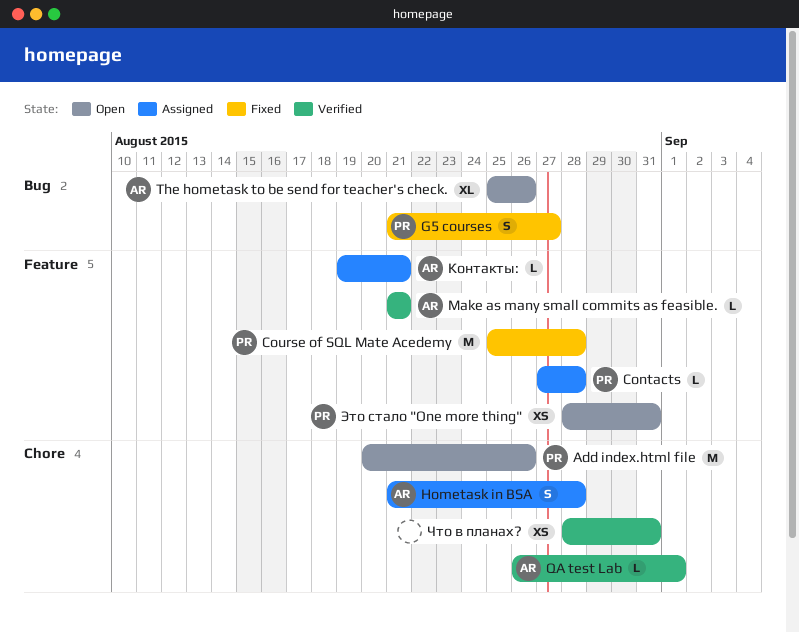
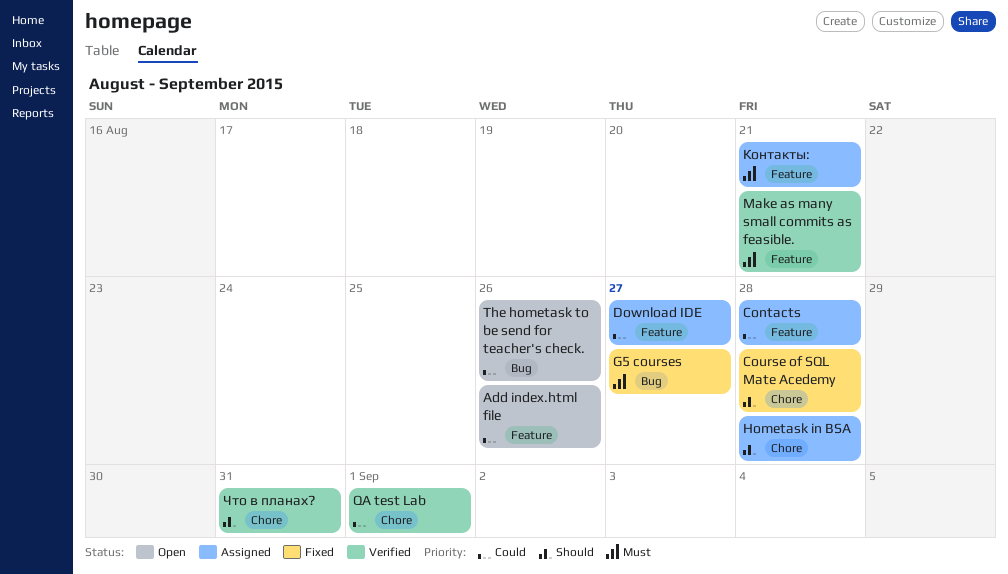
Add index.html file, label: Chore -> Feature
Course of SQL Mate Acedemy, label: Feature -> Chore
Download IDE: none -> present
Это стало "One more thing": present -> none

